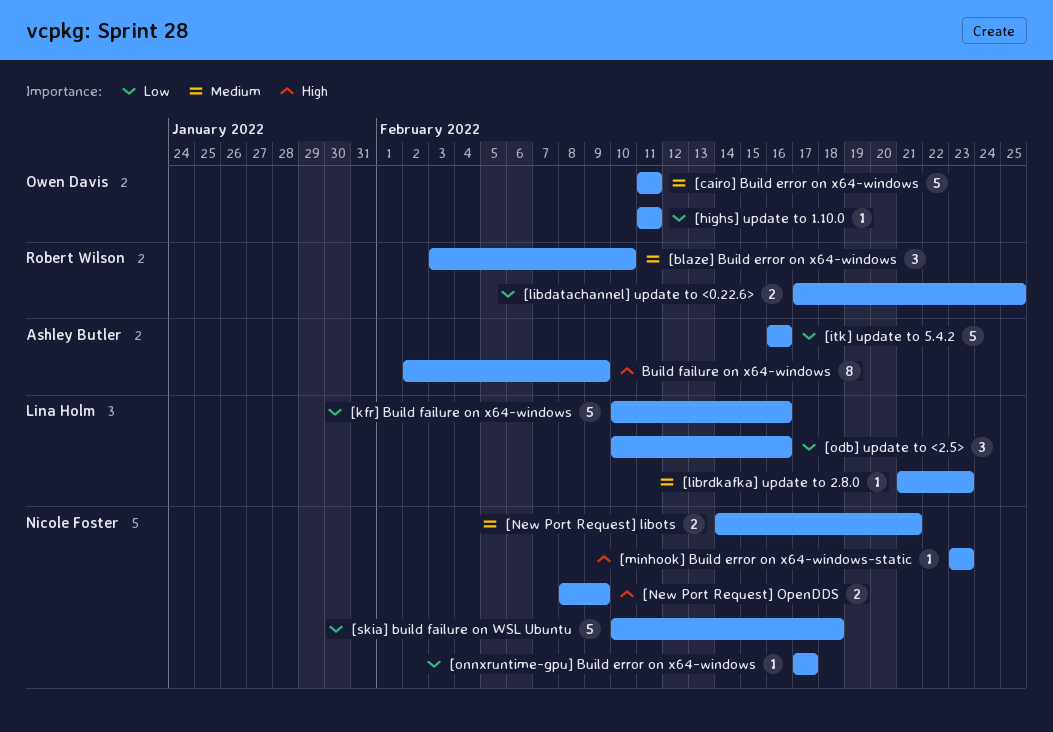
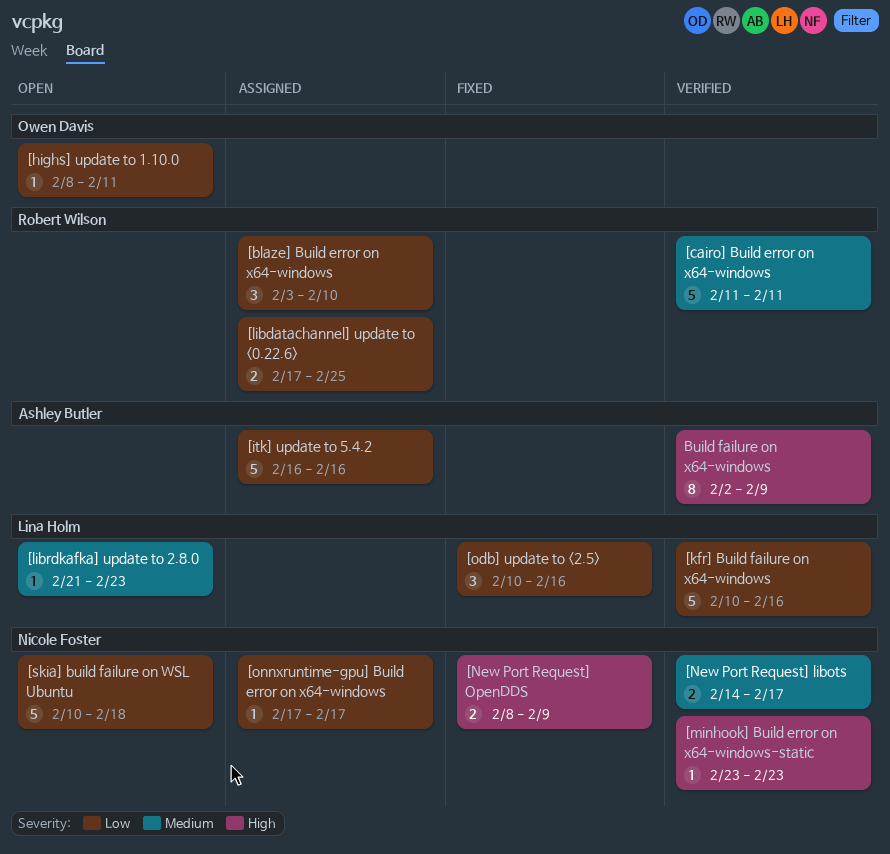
[blaze] Build error on x64-windows, priority: Medium -> Low
[cairo] Build error on x64-windows, owner: Owen Davis -> Robert Wilson
[highs] update to 1.10.0, start: Feb 11 -> Feb 8
[New Port Request] libots, due: Feb 21 -> Feb 17

